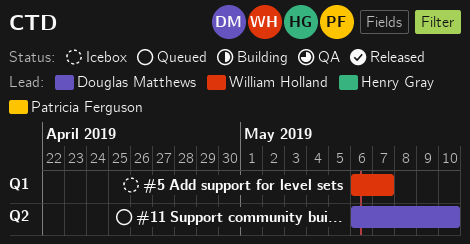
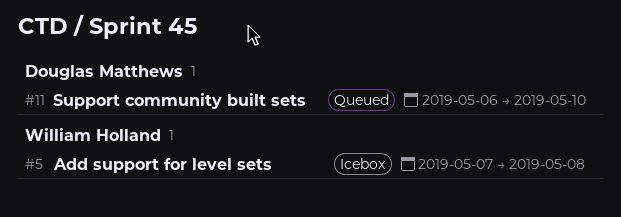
#5, start: May 6 -> May 7
#5, due: May 7 -> May 8

